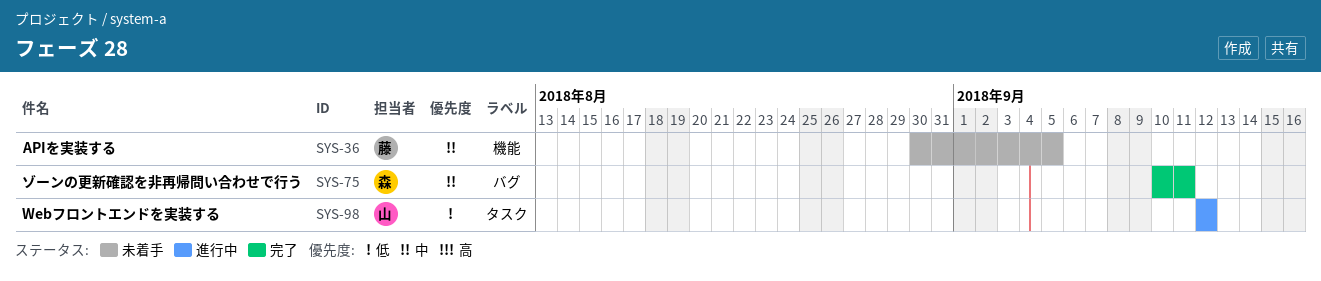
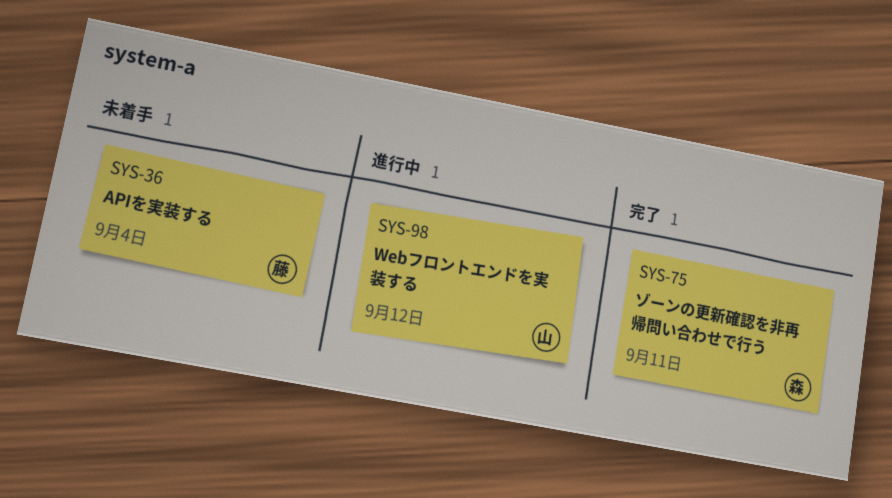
SYS-36, due: Sep 5 -> Sep 4

